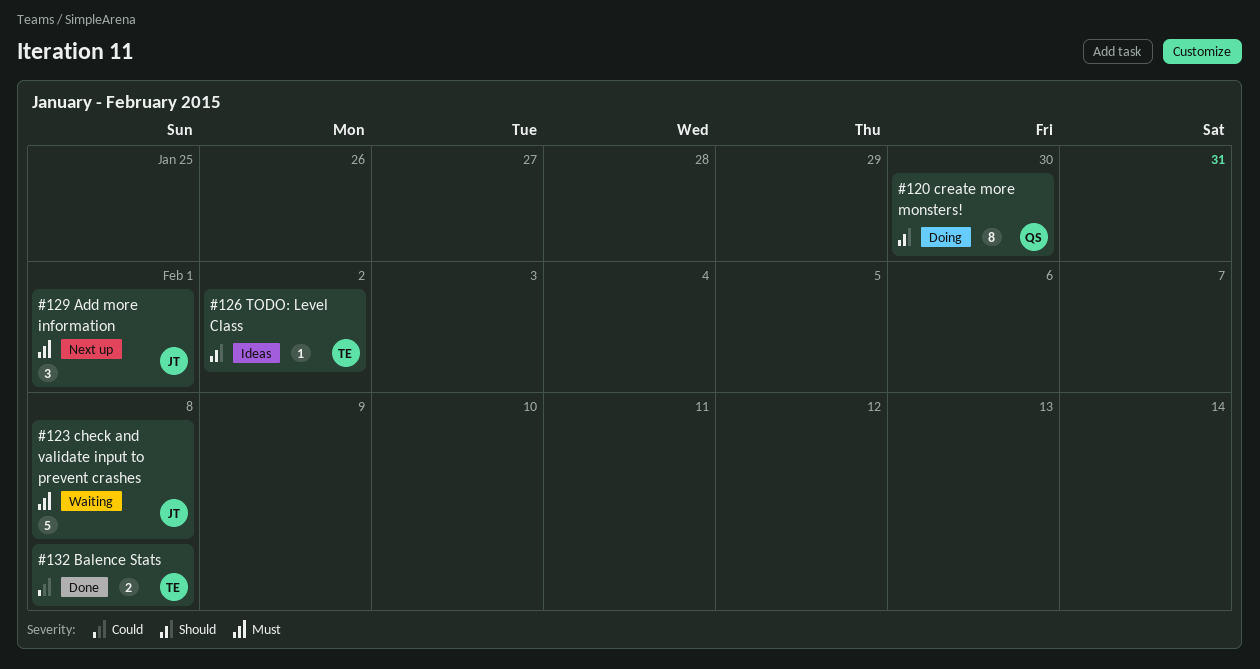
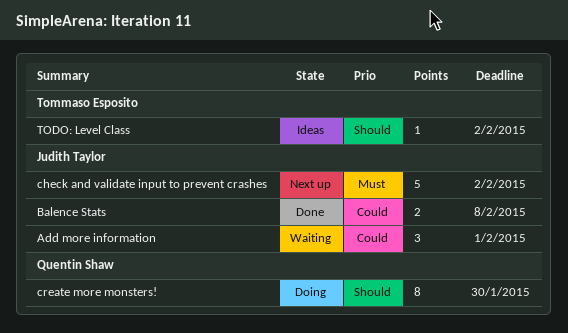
Add more information, status: Next up -> Waiting
Add more information, priority: Must -> Could
Balence Stats, owner: Tommaso Esposito -> Judith Taylor
check and validate input to prevent crashes, status: Waiting -> Next up
check and validate input to prevent crashes, due: Feb 8 -> Feb 2

